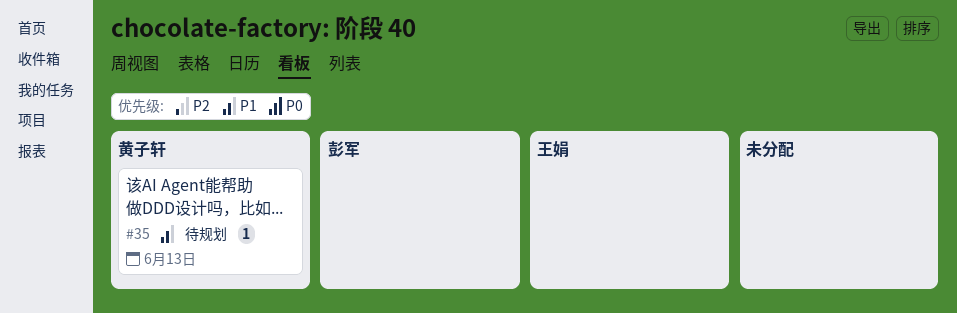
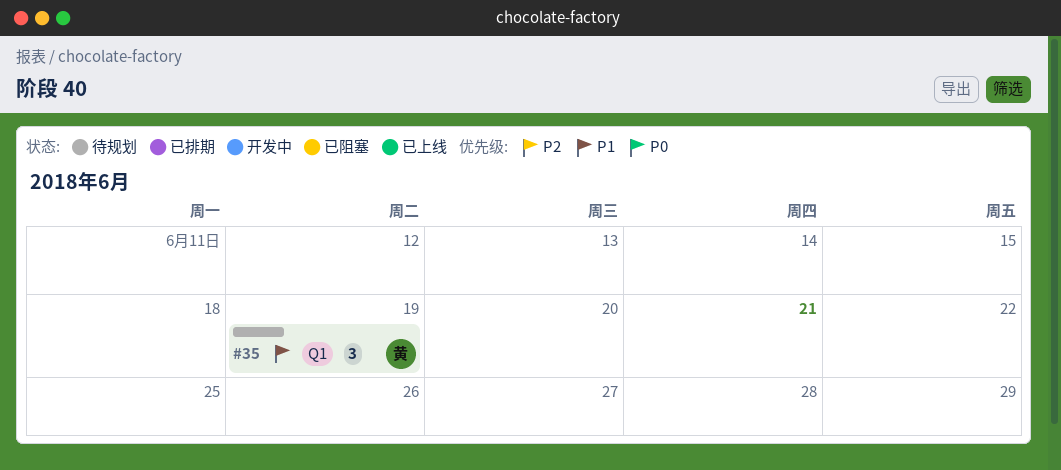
#35, estimate: 1 -> 3
#35, due: Jun 13 -> Jun 19

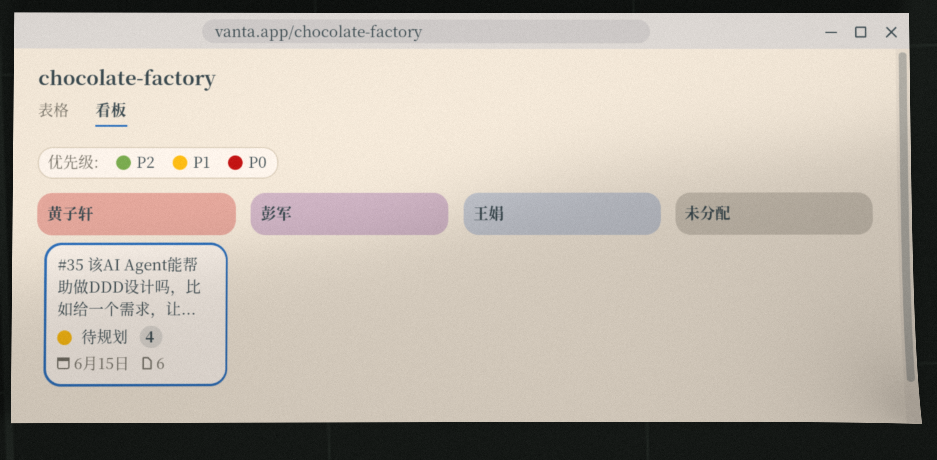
#35, estimate: 3 -> 4
#35, due: Jun 19 -> Jun 15

